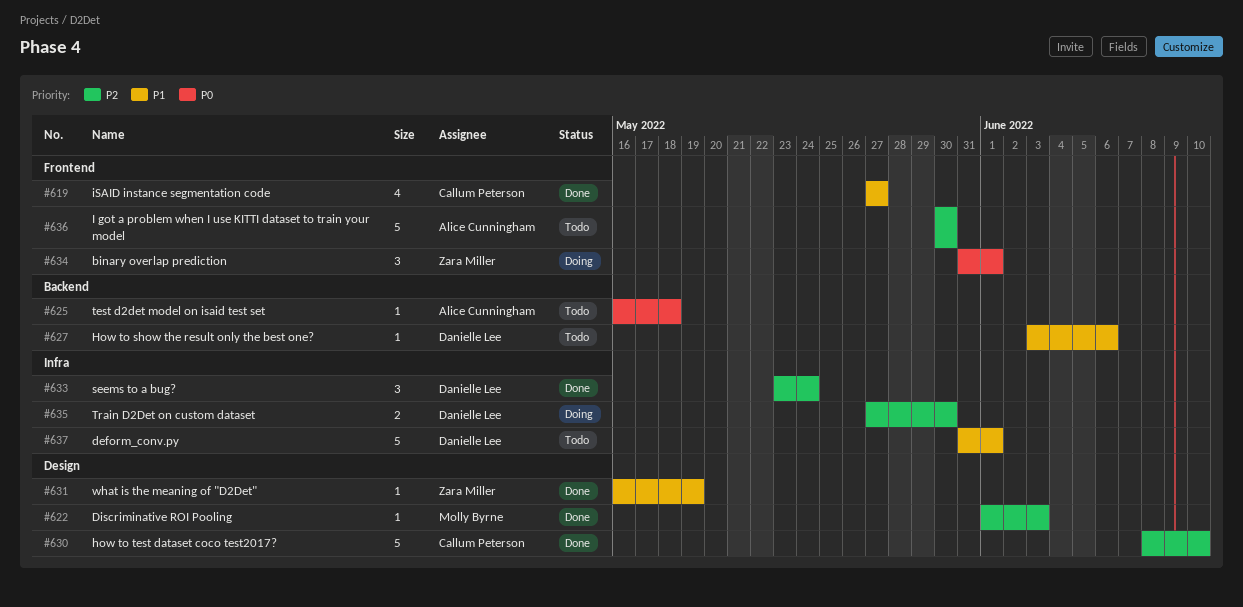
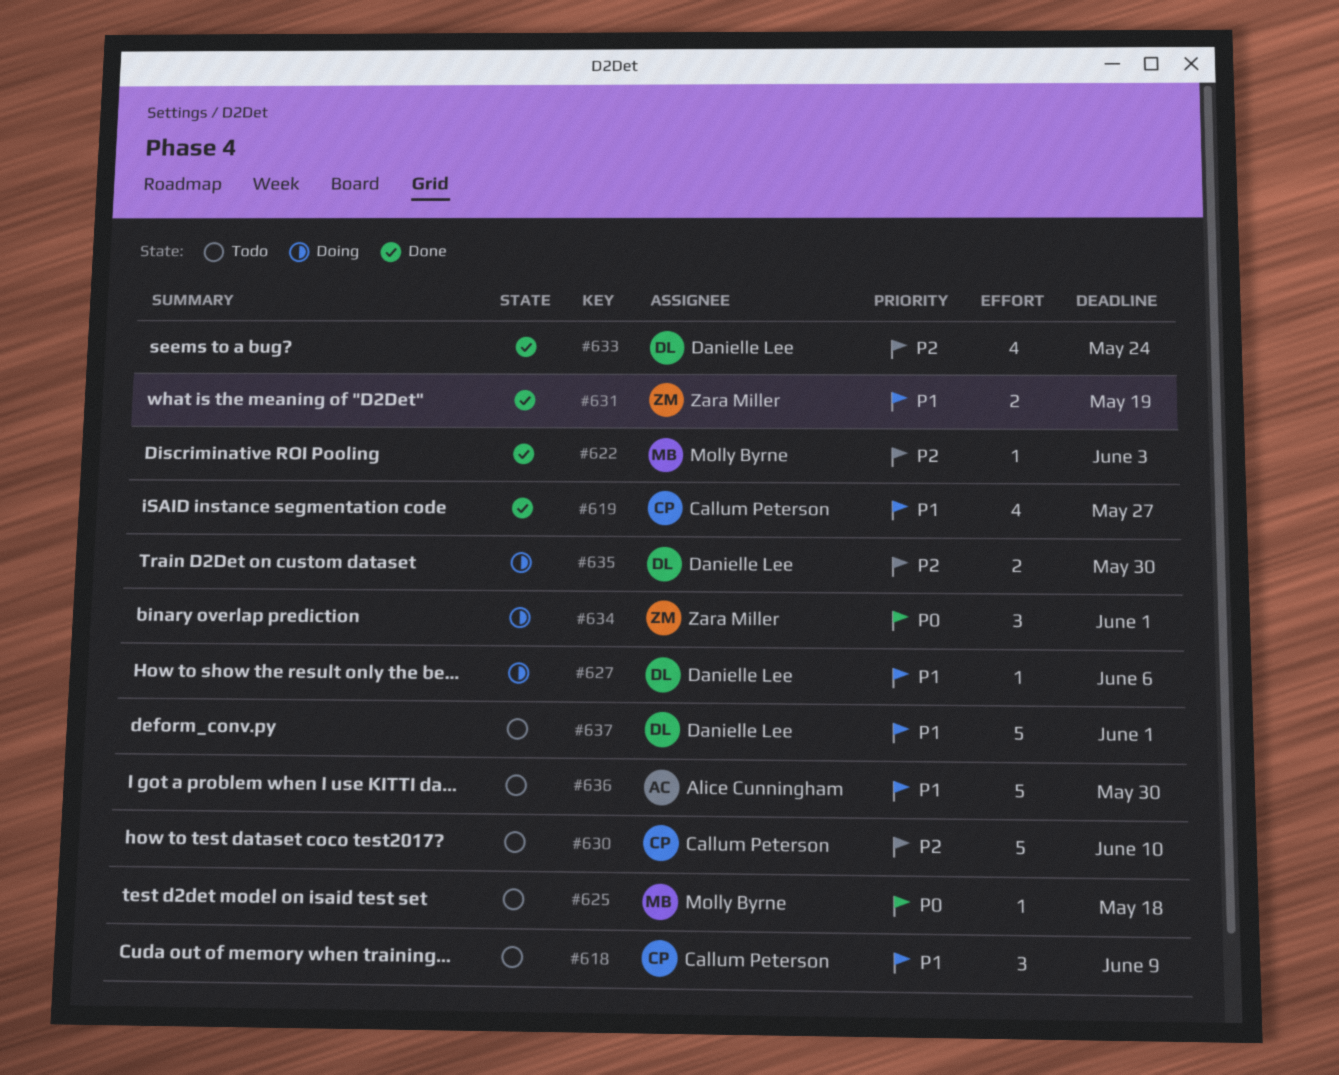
#618: none -> present
#625, owner: Alice Cunningham -> Molly Byrne
#627, status: Todo -> Doing
#630, status: Done -> Todo
#631, estimate: 1 -> 2
#633, estimate: 3 -> 4
#636, priority: P2 -> P1

